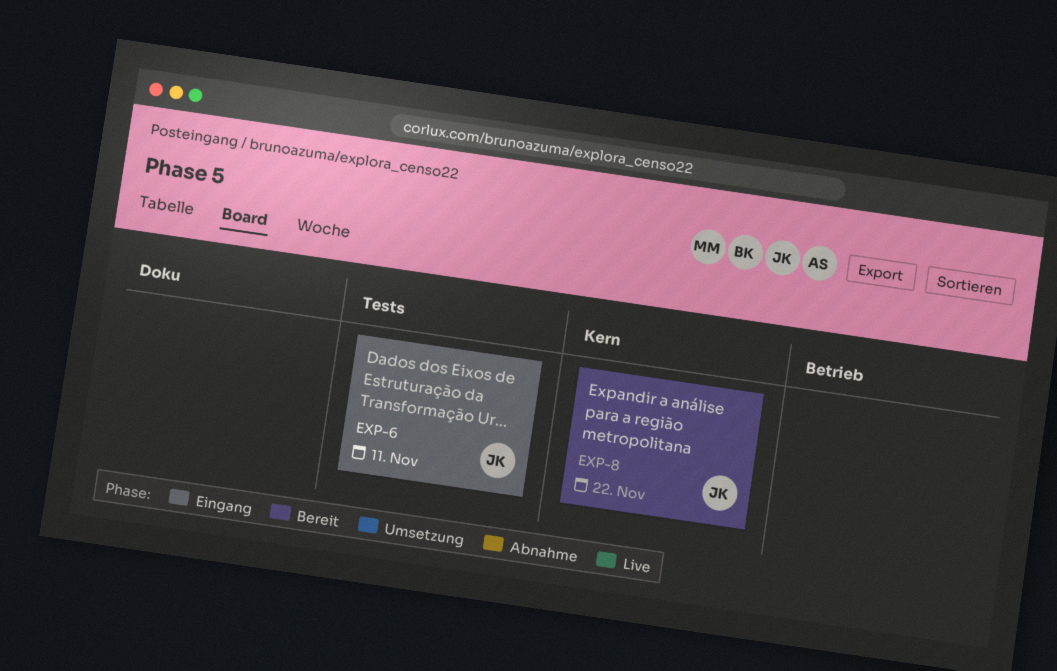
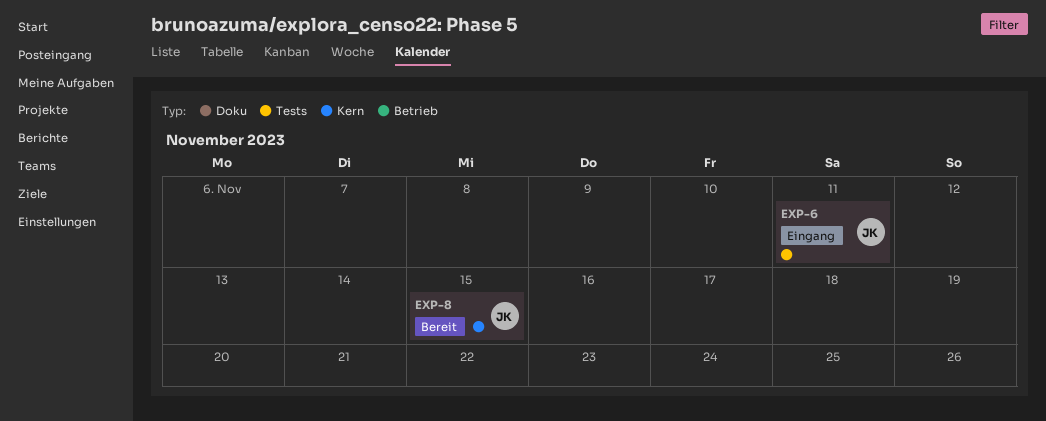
EXP-8, due: Nov 22 -> Nov 15

